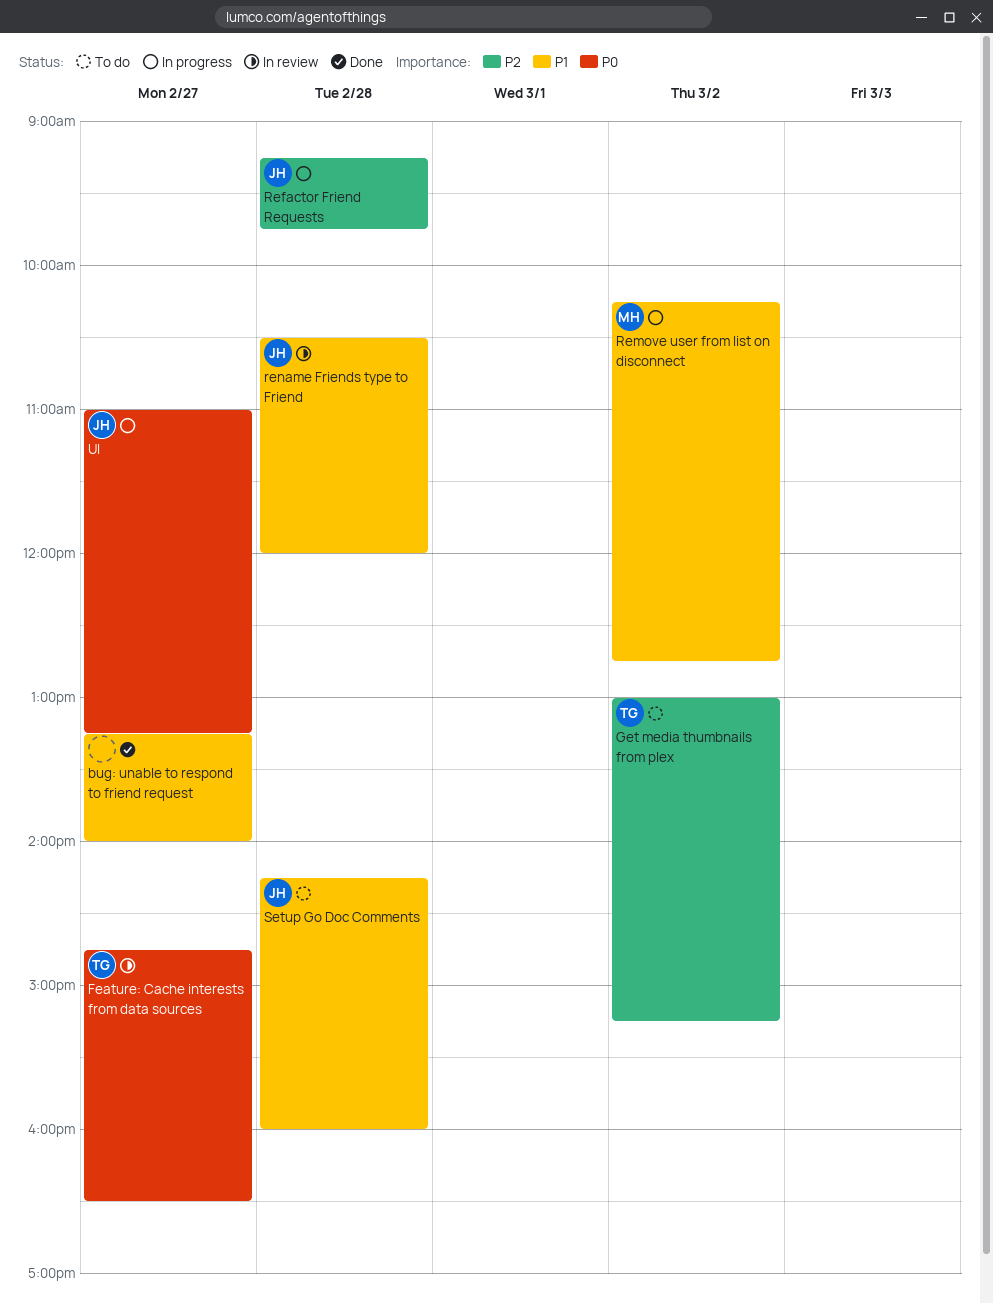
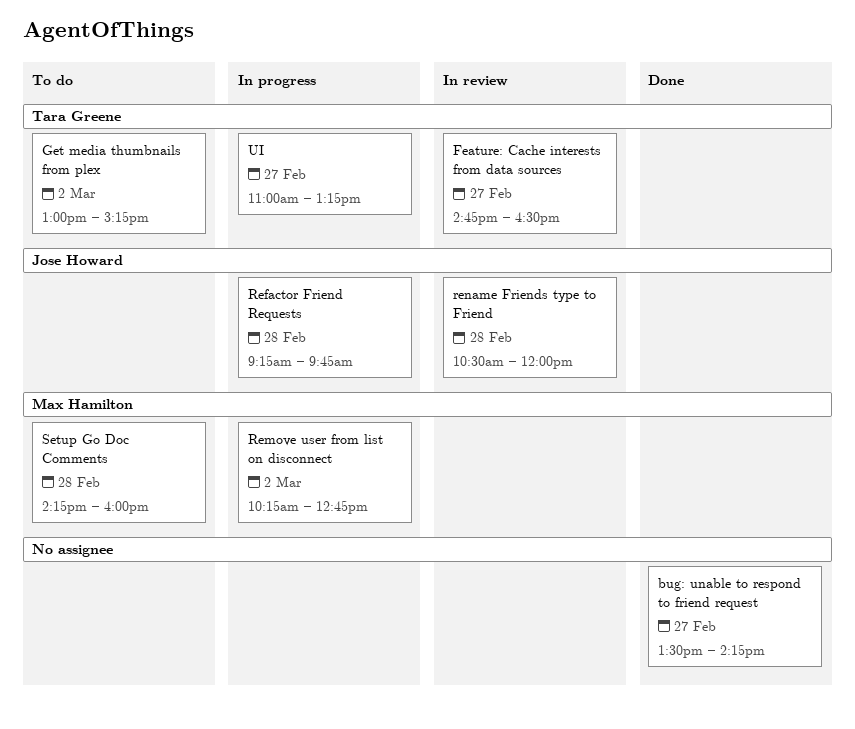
bug: unable to respond to friend request, begins: 13:15 -> 13:30
bug: unable to respond to friend request, ends: 14:00 -> 14:15
Setup Go Doc Comments, owner: Jose Howard -> Max Hamilton
UI, owner: Jose Howard -> Tara Greene

